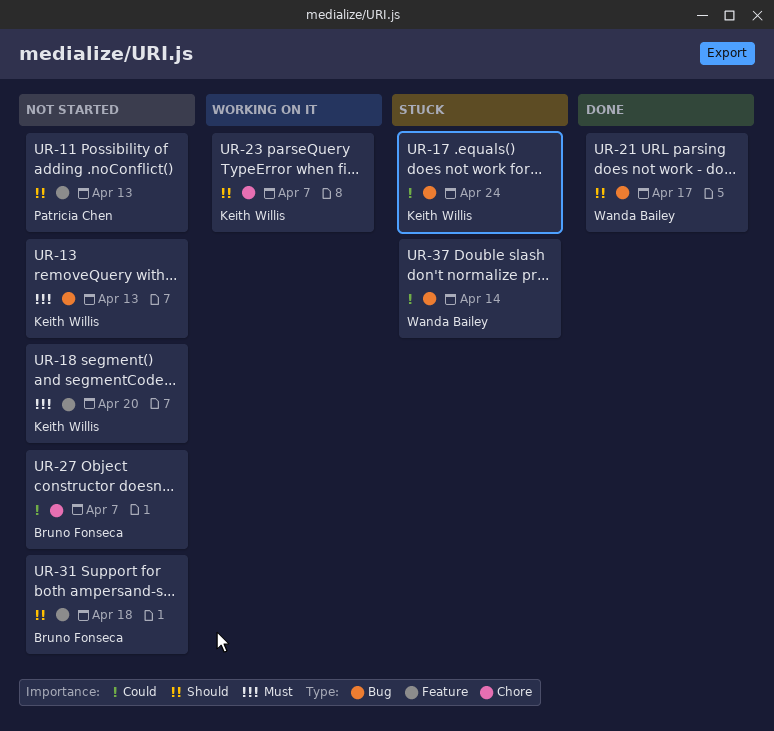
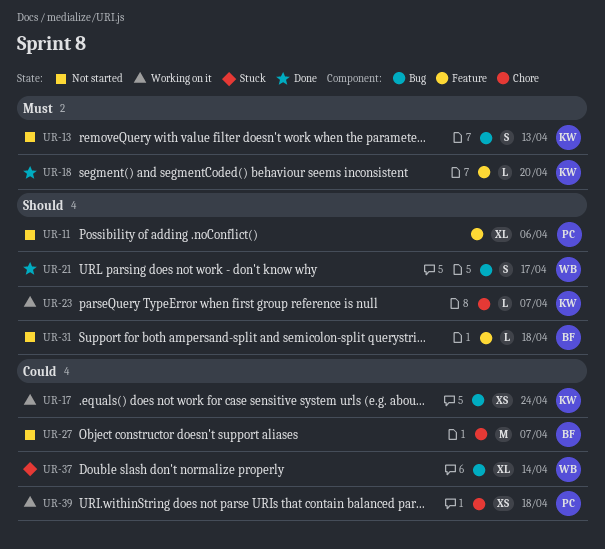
UR-11, due: Apr 13 -> Apr 6
UR-17, status: Stuck -> Working on it
UR-18, status: Not started -> Done
UR-39: none -> present

